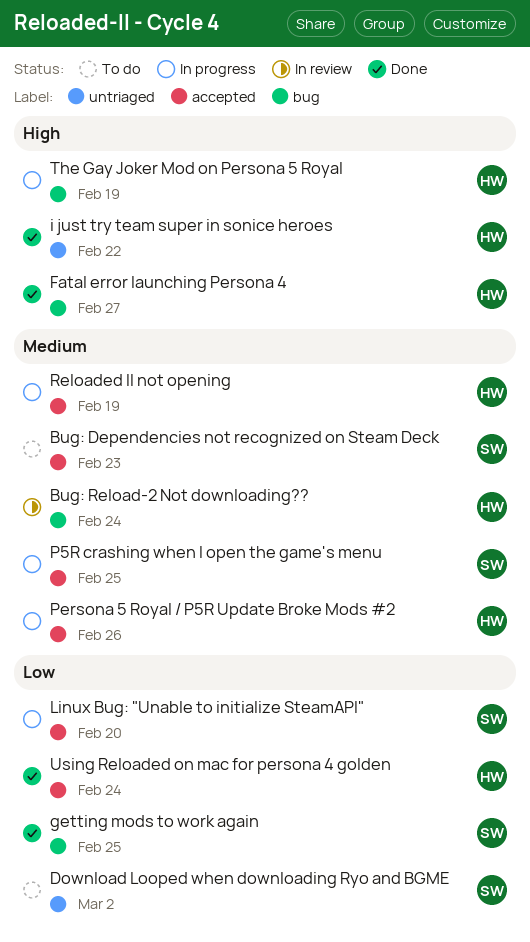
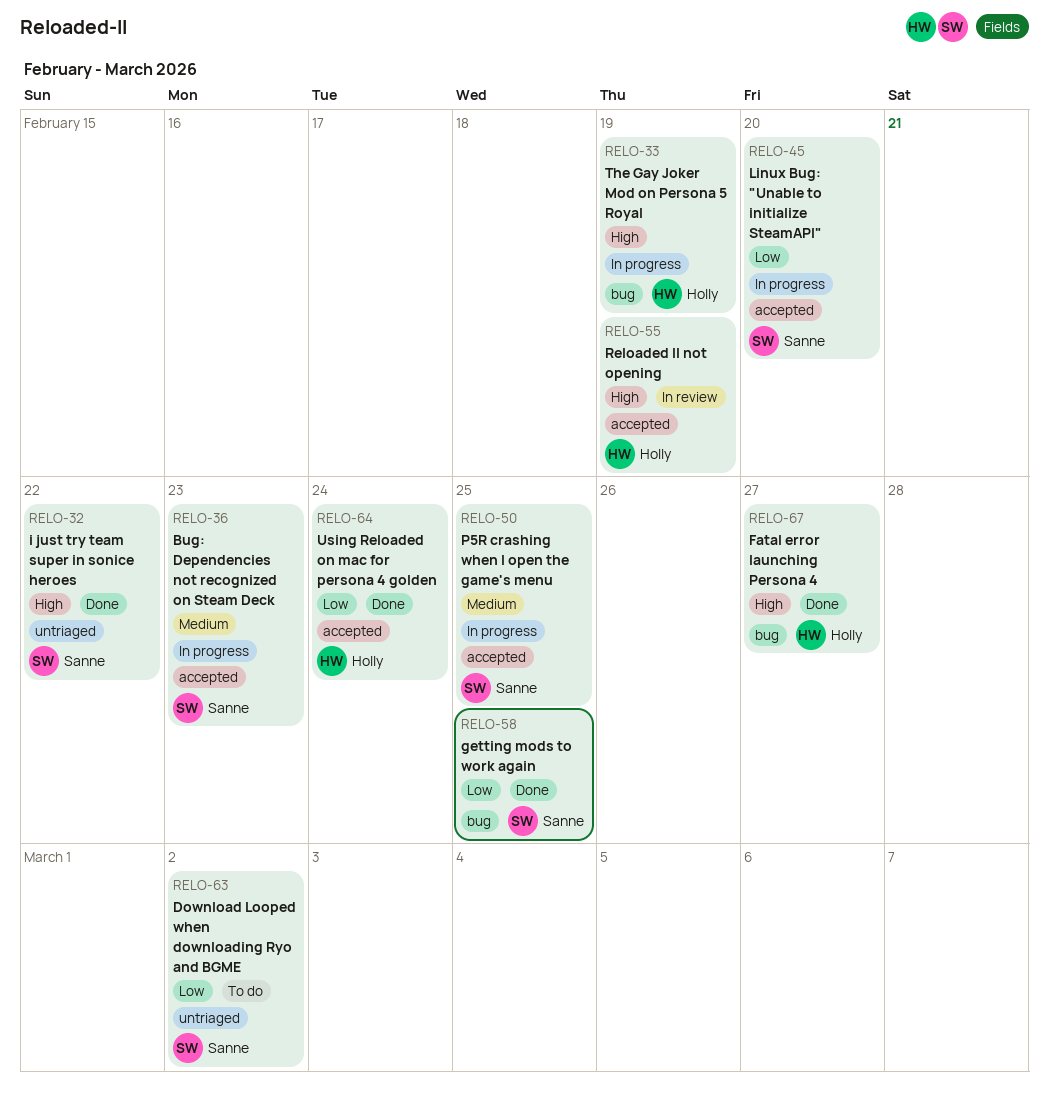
Bug: Dependencies not recognized on Steam Deck, status: To do -> In progress
Bug: Reload-2 Not downloading??: present -> none
i just try team super in sonice heroes, owner: Holly -> Sanne
Persona 5 Royal / P5R Update Broke Mods #2: present -> none
Reloaded II not opening, status: In progress -> In review
Reloaded II not opening, priority: Medium -> High

